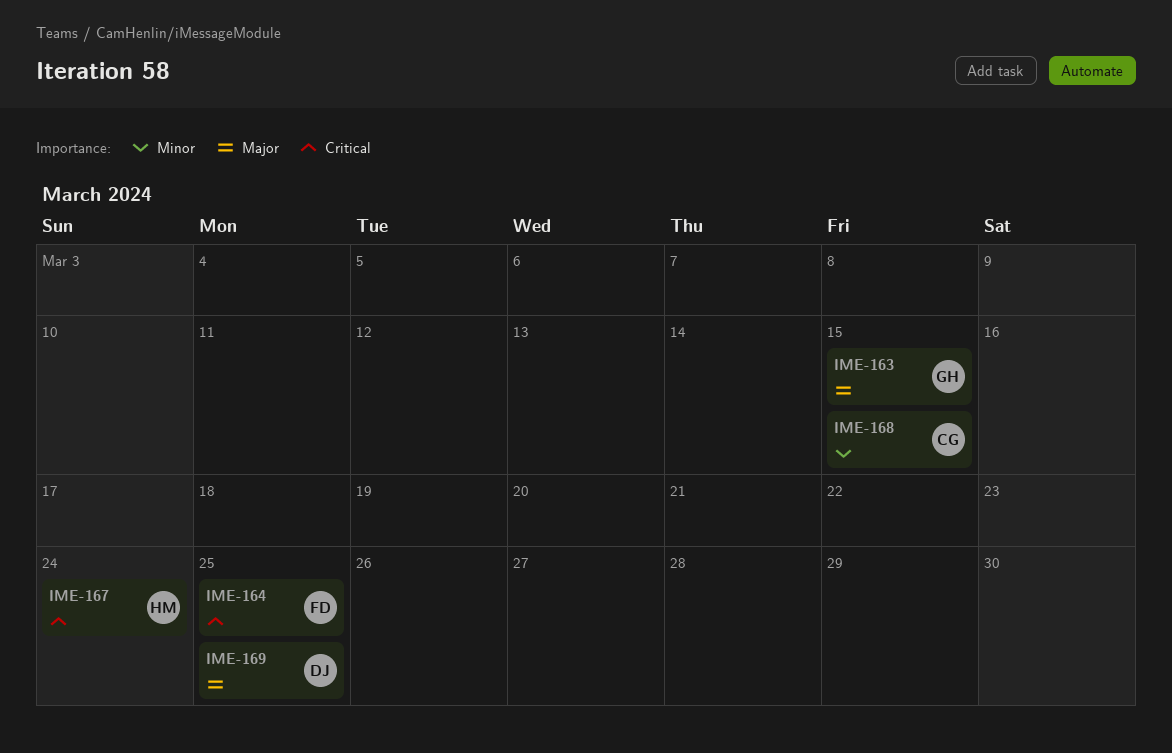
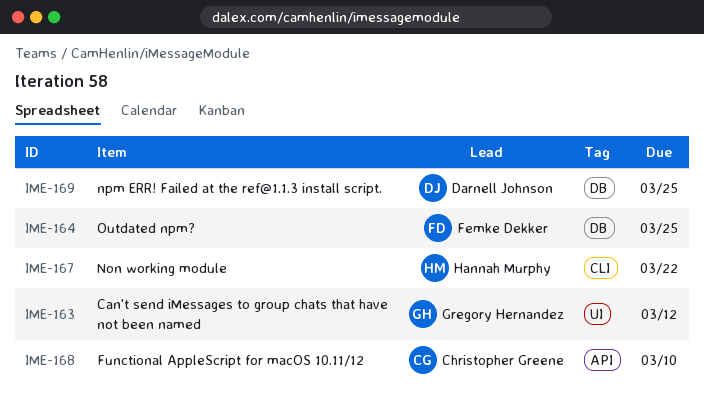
IME-163, due: Mar 15 -> Mar 12
IME-167, due: Mar 24 -> Mar 22
IME-168, due: Mar 15 -> Mar 10

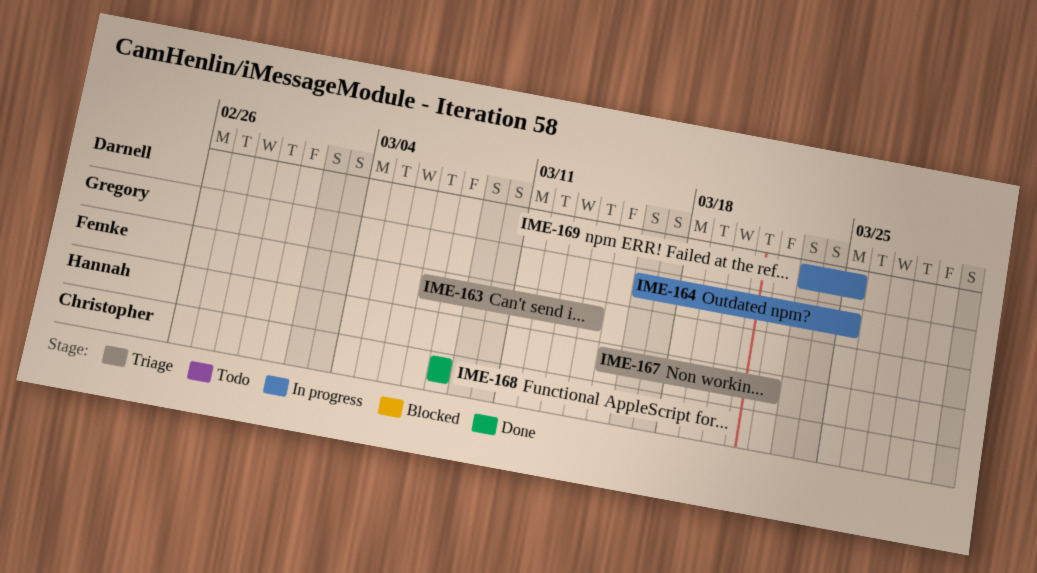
IME-163, owner: Gregory Hernandez -> Femke Dekker
IME-163, due: Mar 12 -> Mar 14
IME-164, owner: Femke Dekker -> Gregory Hernandez
IME-168, due: Mar 10 -> Mar 8

